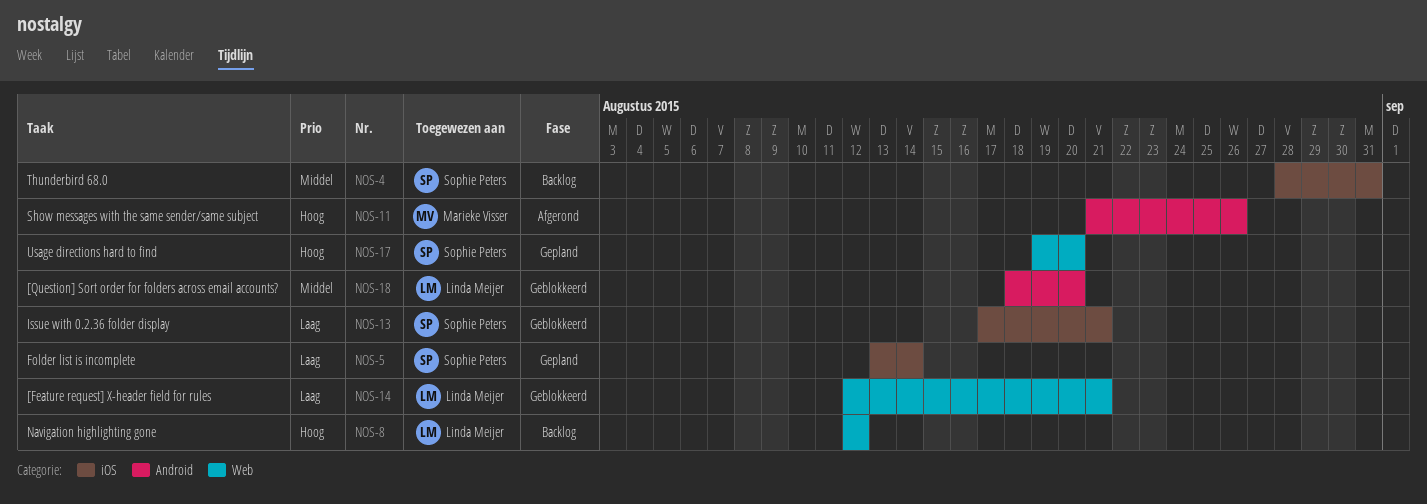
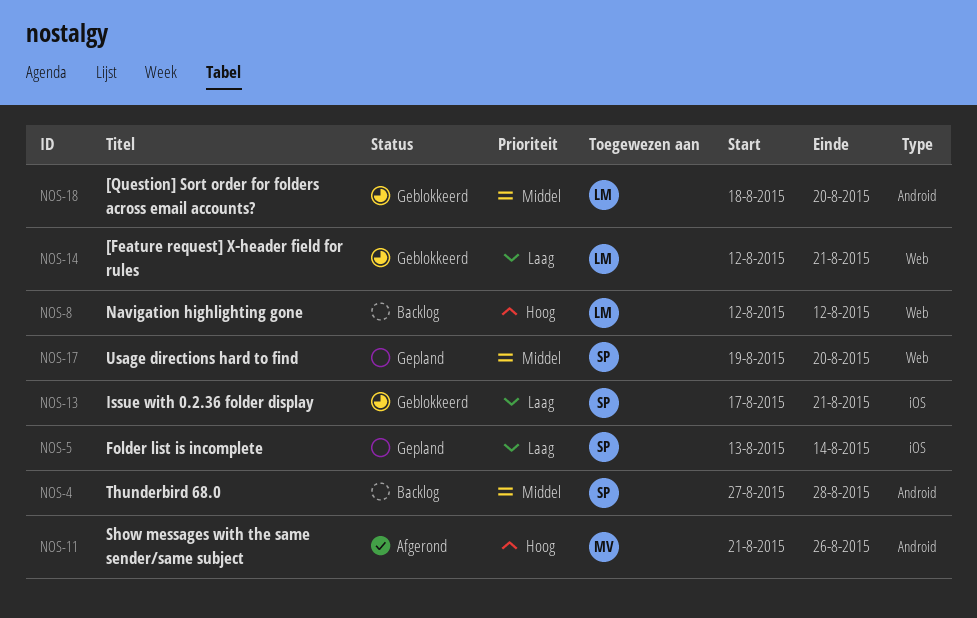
NOS-4, label: iOS -> Android
NOS-4, start: Aug 28 -> Aug 27
NOS-4, due: Aug 31 -> Aug 28
NOS-17, priority: Hoog -> Middel

